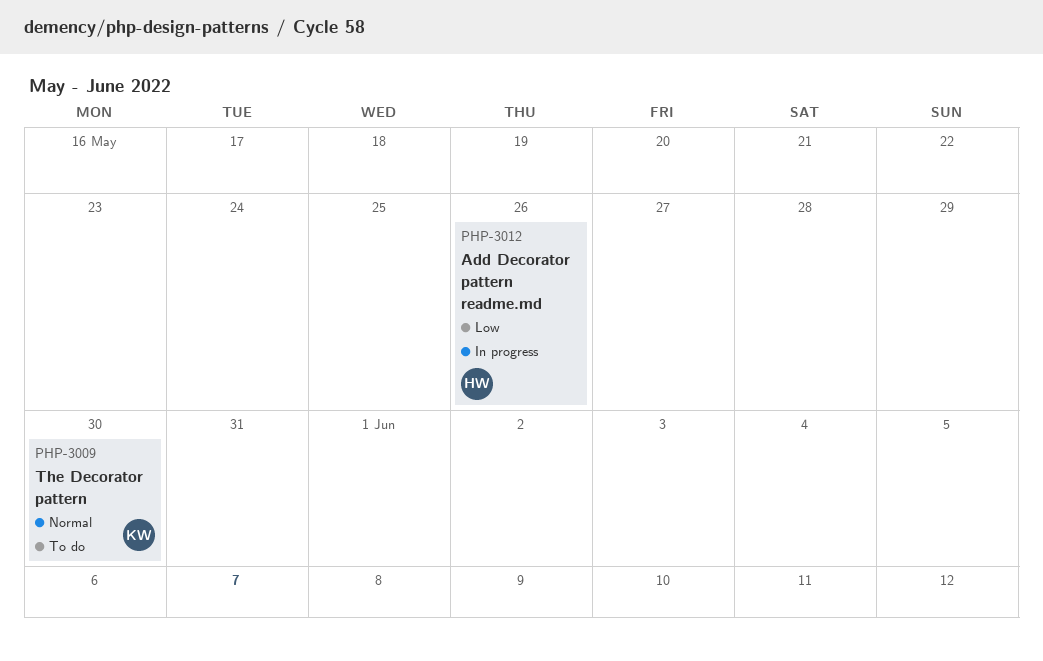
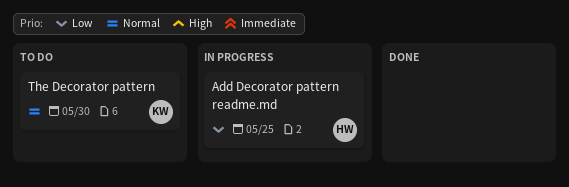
Add Decorator pattern readme.md, due: May 26 -> May 25

